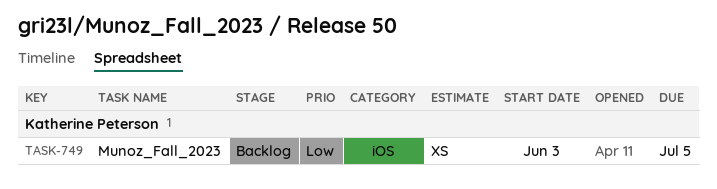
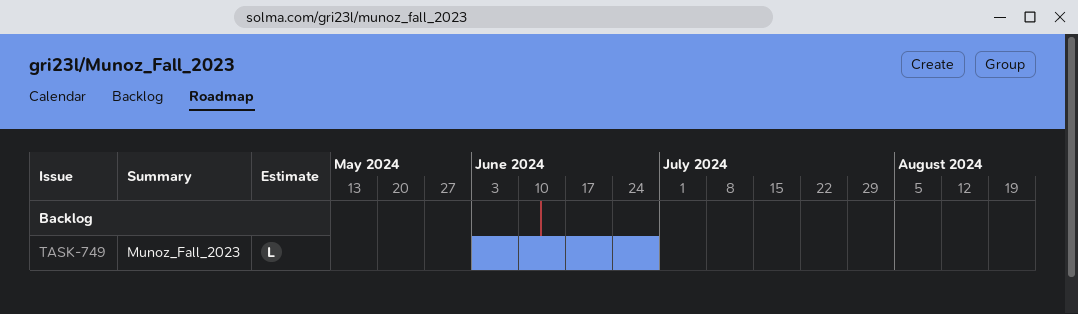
TASK-749, estimate: XS -> L
TASK-749, due: Jul 5 -> Jun 28

